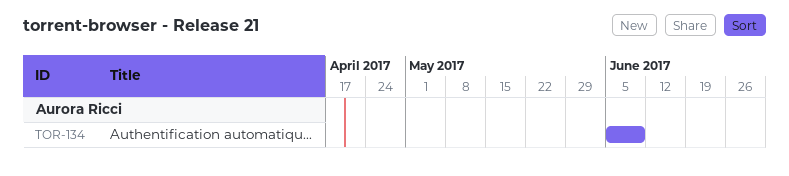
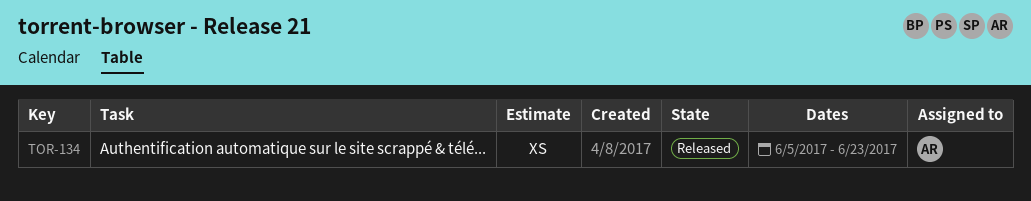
TOR-134, due: Jun 9 -> Jun 23

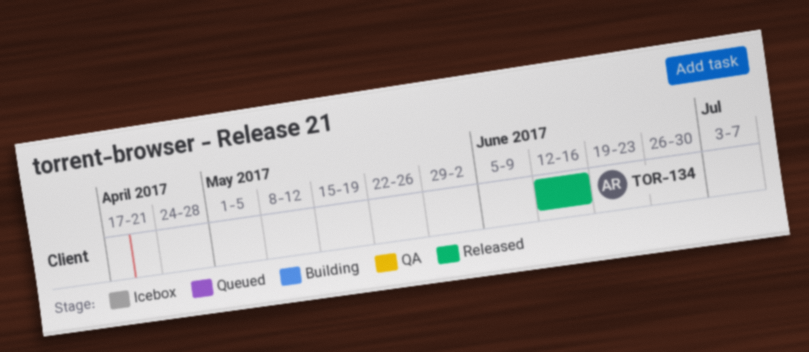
TOR-134, start: Jun 5 -> Jun 12
TOR-134, due: Jun 23 -> Jun 16

